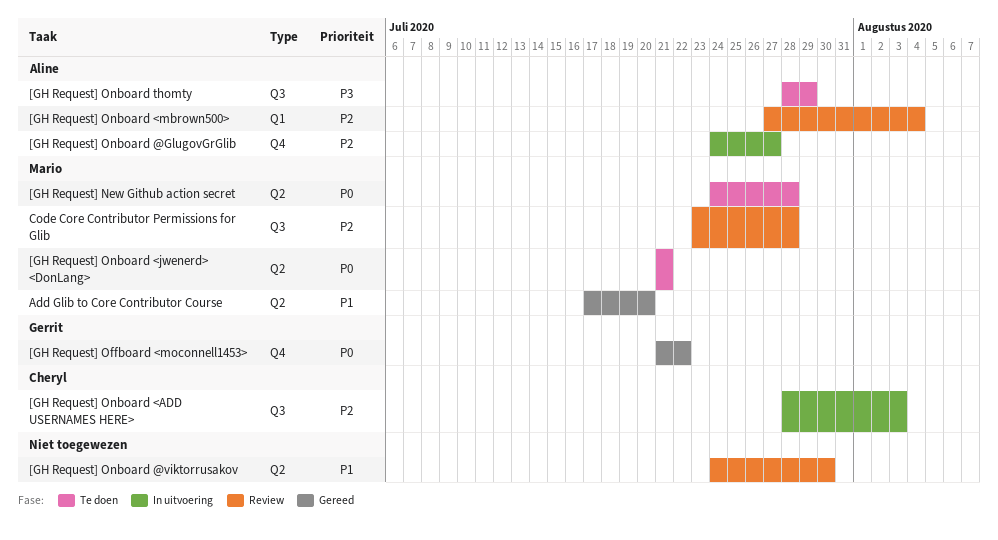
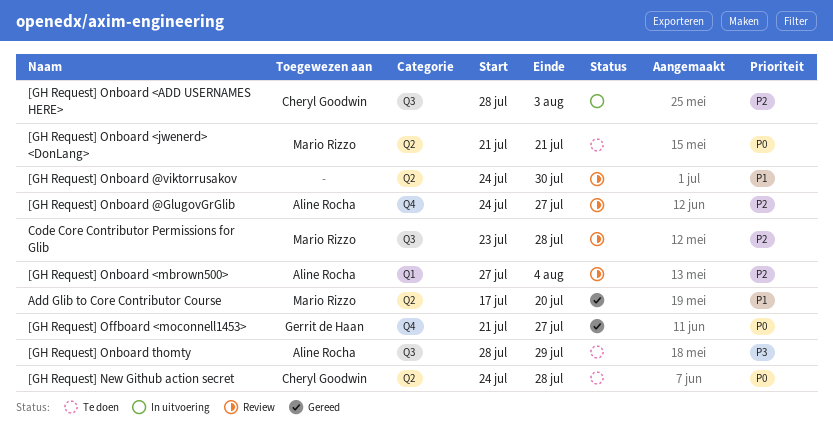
[GH Request] New Github action secret, owner: Mario Rizzo -> Cheryl Goodwin
[GH Request] Offboard <moconnell1453>, due: Jul 22 -> Jul 27
[GH Request] Onboard @GlugovGrGlib, status: In uitvoering -> Review

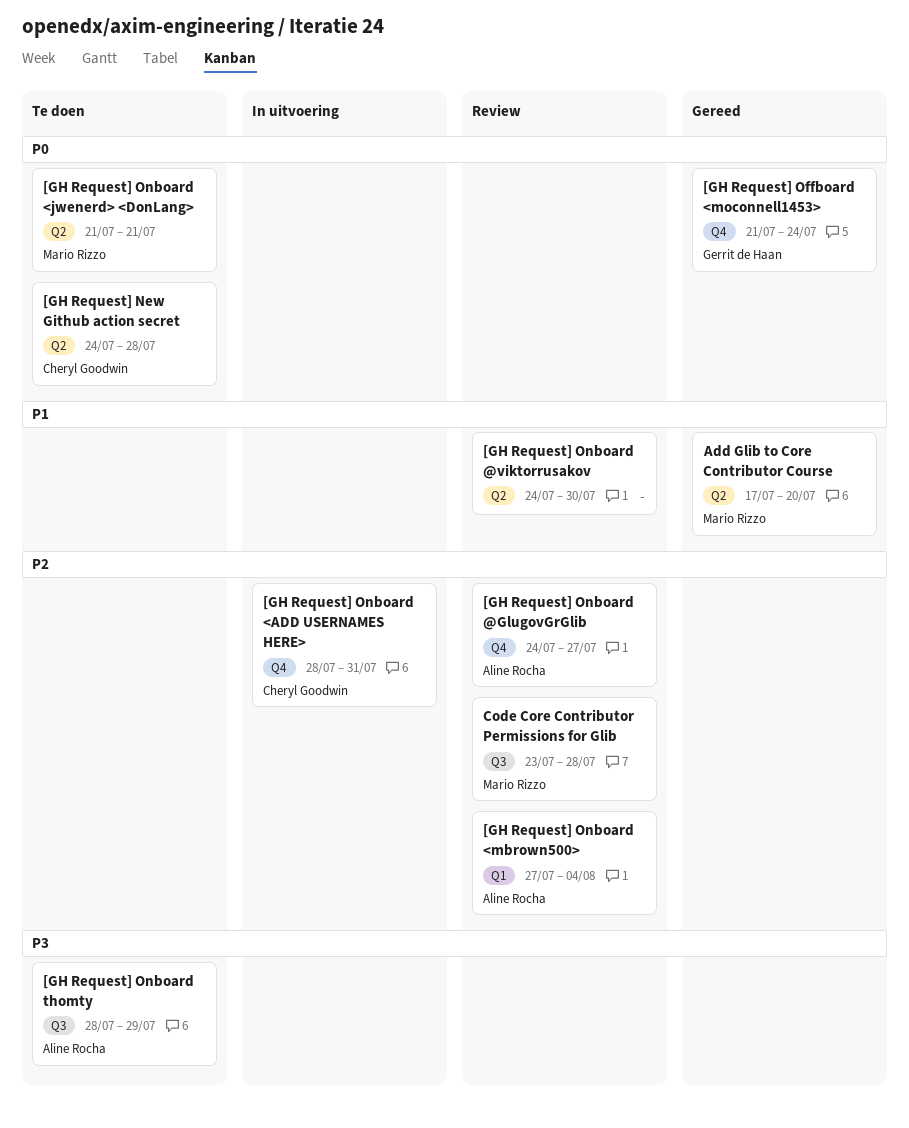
[GH Request] Offboard <moconnell1453>, due: Jul 27 -> Jul 24
[GH Request] Onboard <ADD USERNAMES HERE>, label: Q3 -> Q4
[GH Request] Onboard <ADD USERNAMES HERE>, due: Aug 3 -> Jul 31

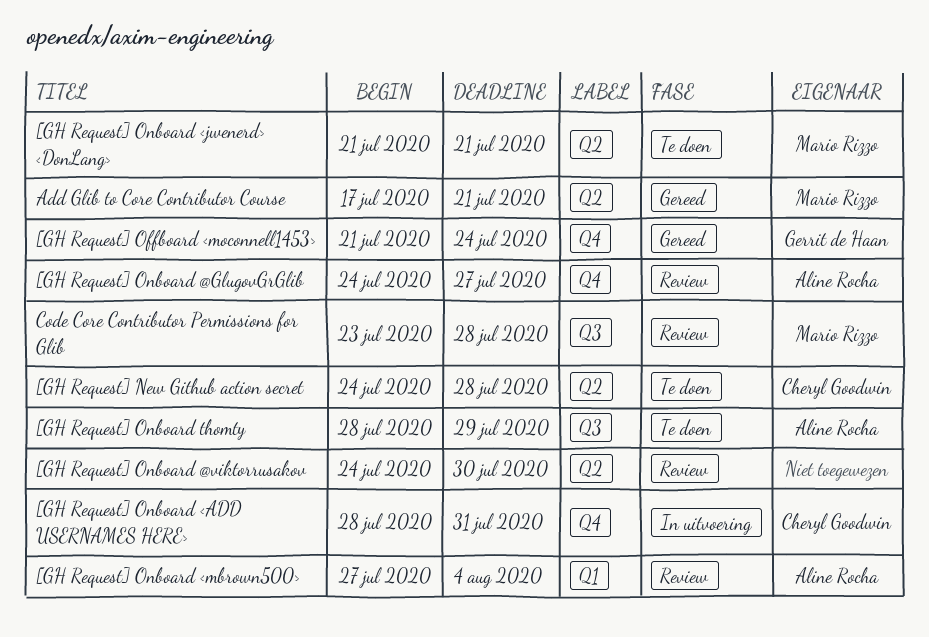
Add Glib to Core Contributor Course, due: Jul 20 -> Jul 21

